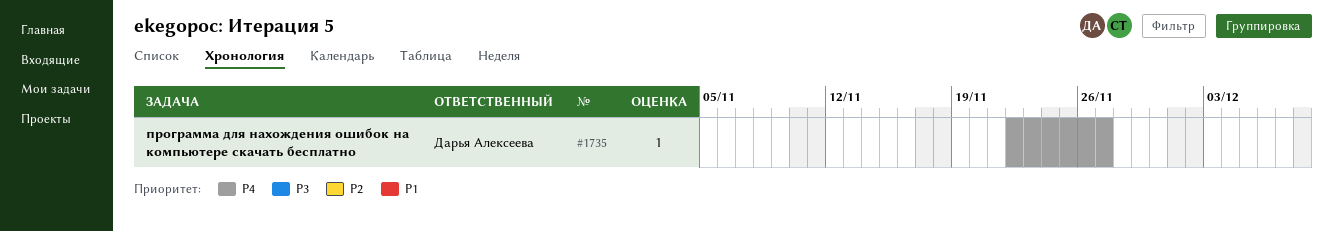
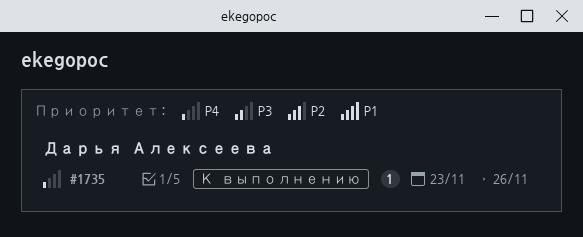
#1735, start: Nov 22 -> Nov 23
#1735, due: Nov 27 -> Nov 26

